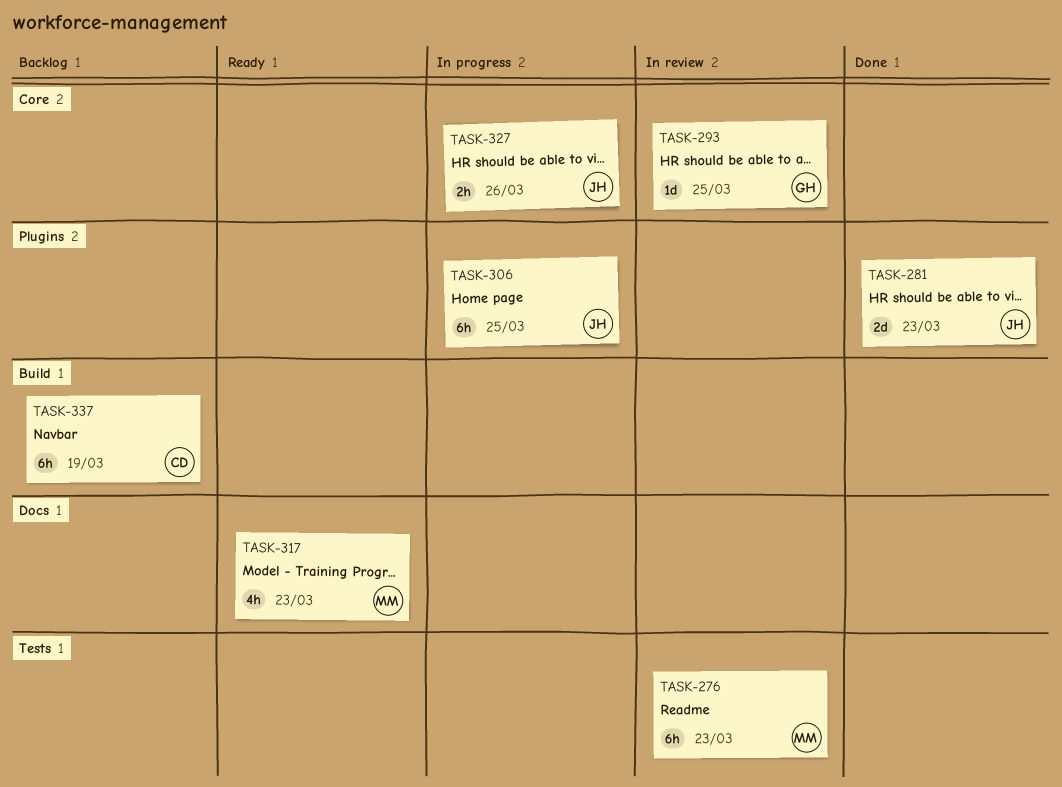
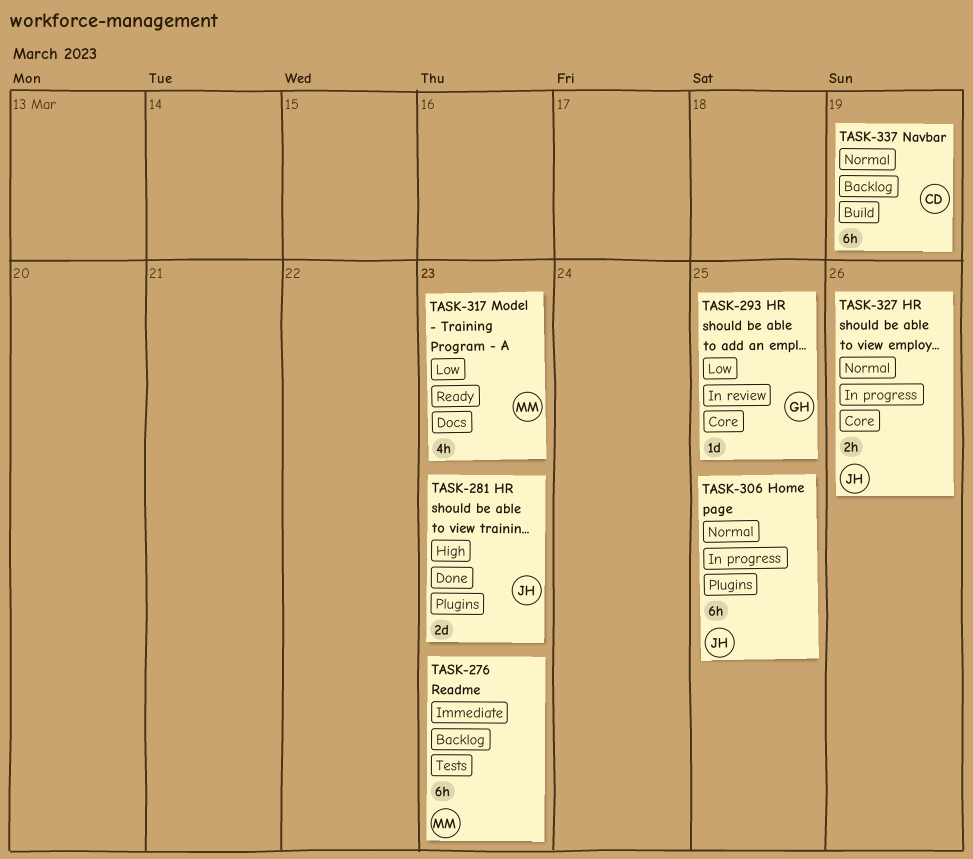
TASK-276, status: In review -> Backlog

